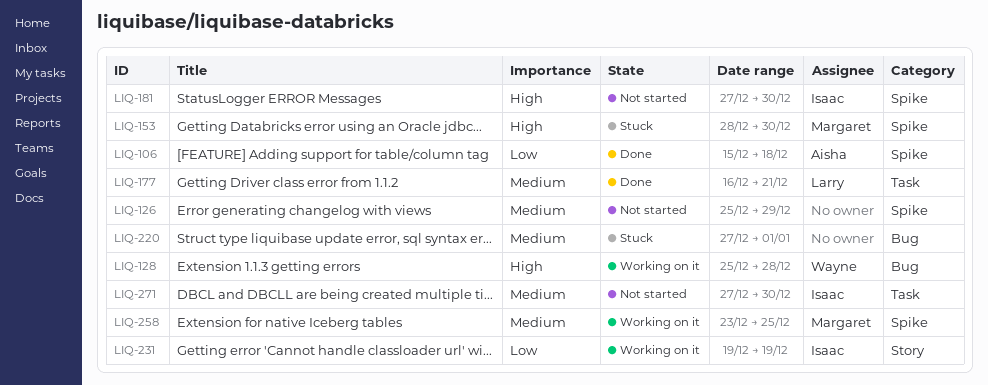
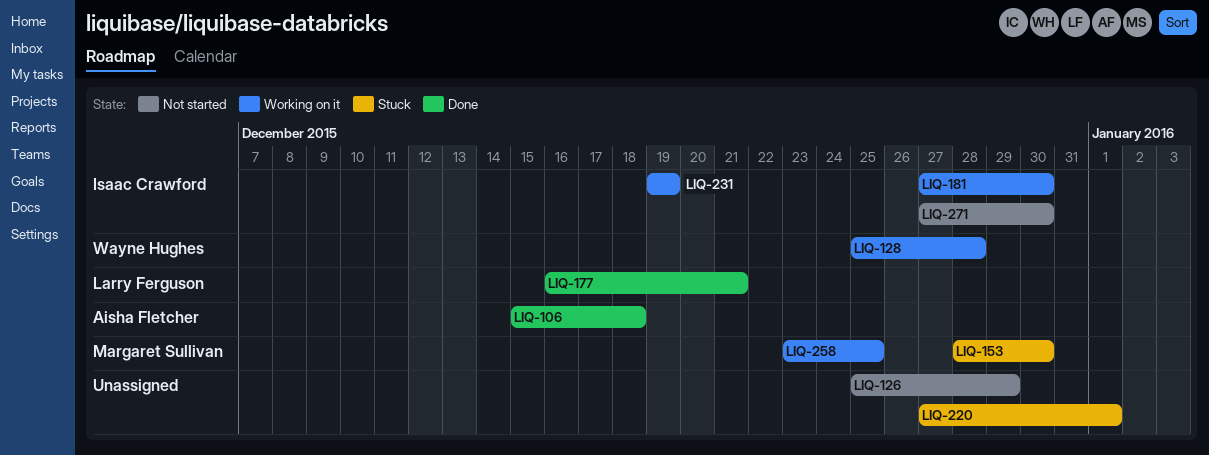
LIQ-181, status: Not started -> Working on it

